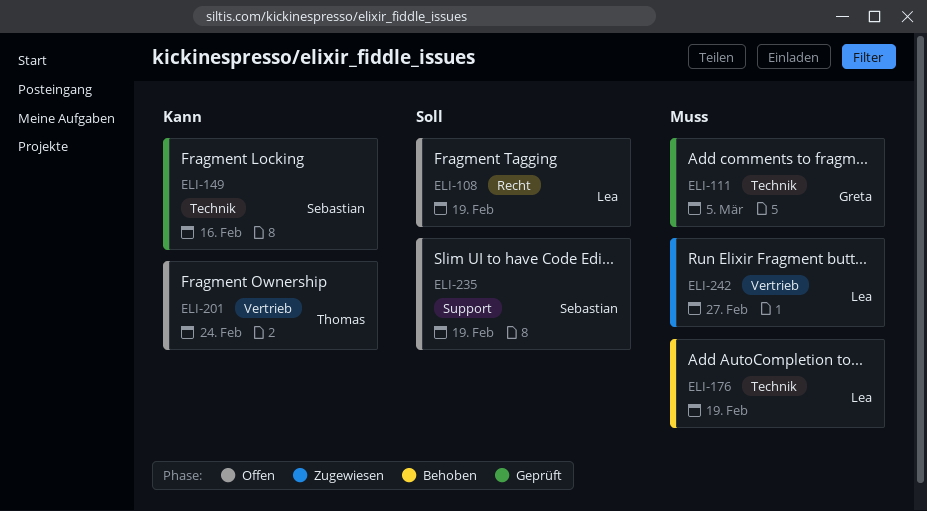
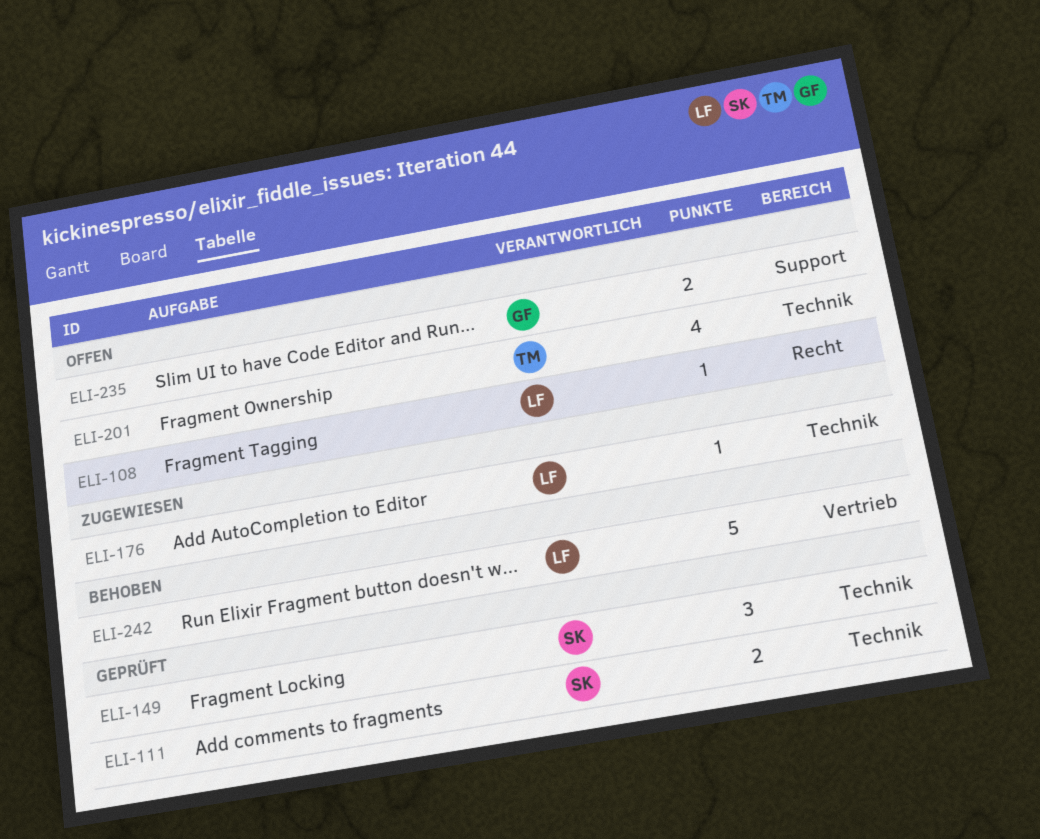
ELI-111, owner: Greta -> Sebastian
ELI-176, status: Behoben -> Zugewiesen
ELI-201, label: Vertrieb -> Technik
ELI-235, owner: Sebastian -> Greta
ELI-242, status: Zugewiesen -> Behoben

